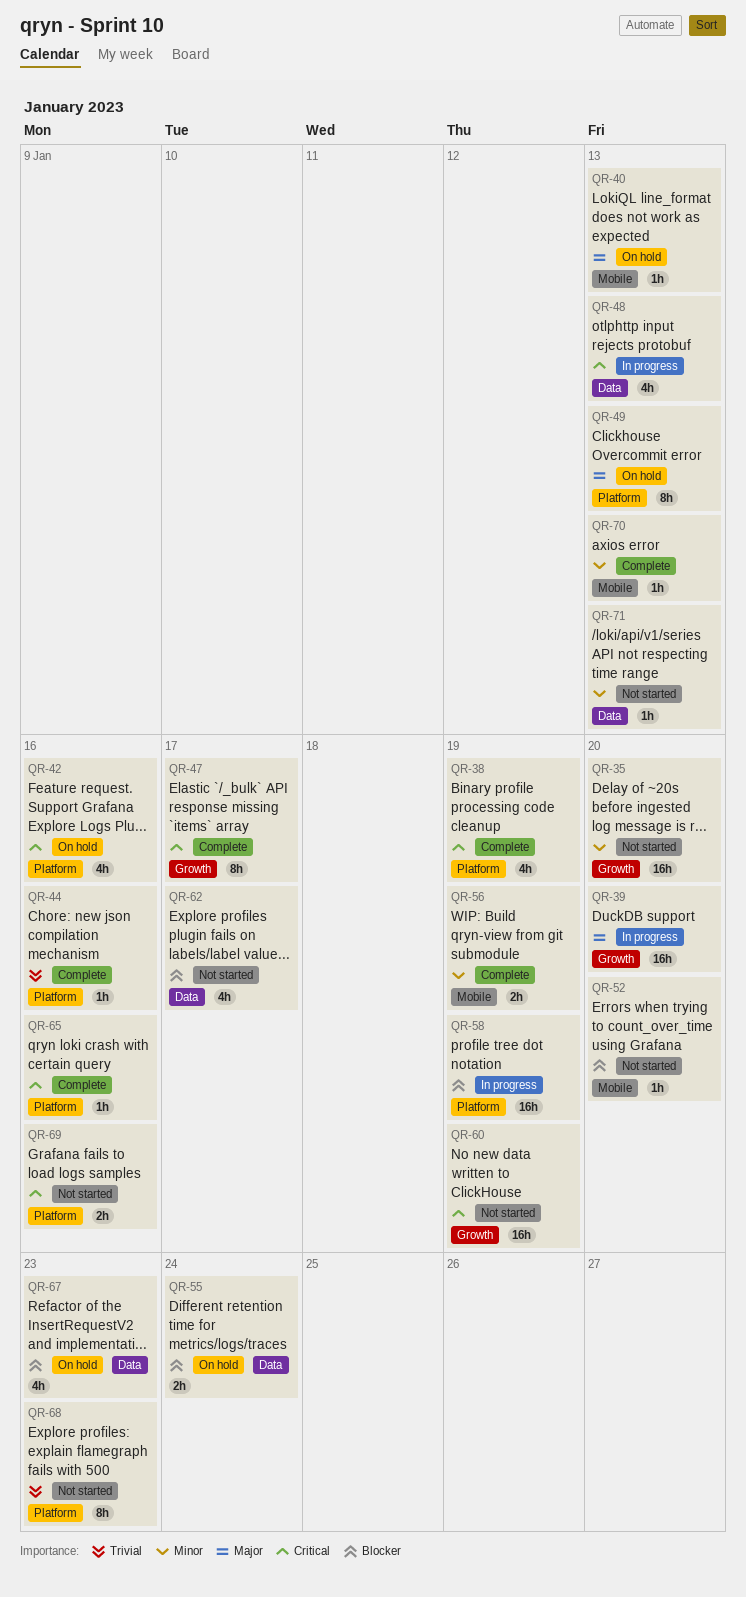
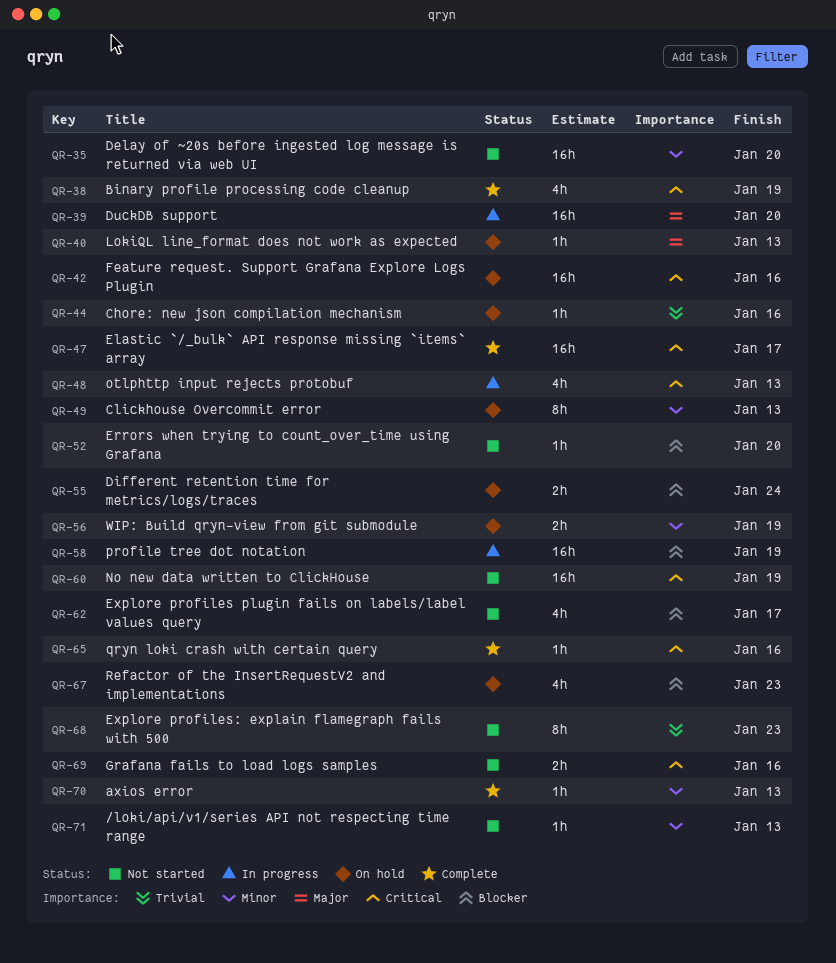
QR-42, estimate: 4h -> 16h
QR-44, status: Complete -> On hold
QR-47, estimate: 8h -> 16h
QR-49, priority: Major -> Minor
QR-56, status: Complete -> On hold

